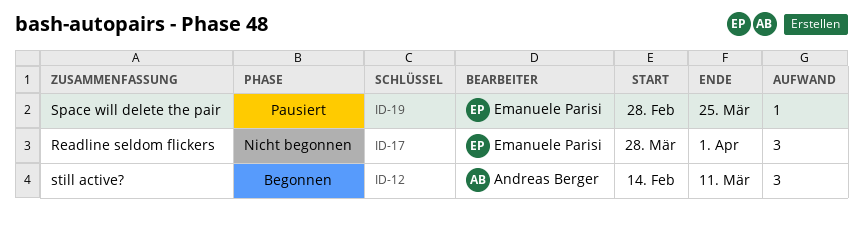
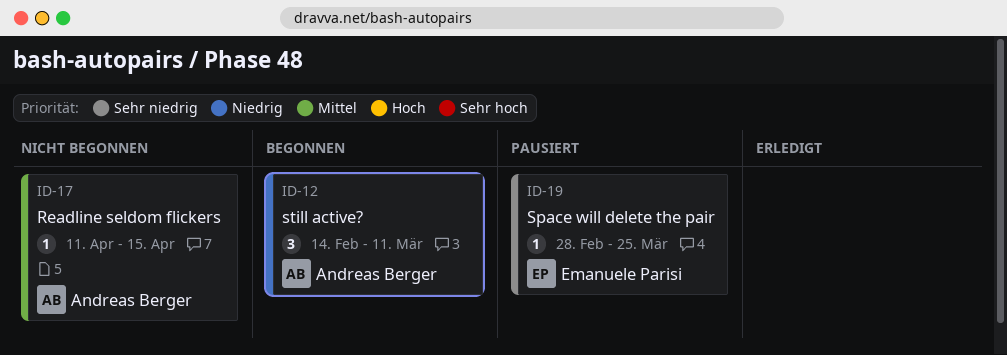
ID-17, owner: Emanuele Parisi -> Andreas Berger
ID-17, estimate: 3 -> 1
ID-17, start: Mar 28 -> Apr 11
ID-17, due: Apr 1 -> Apr 15

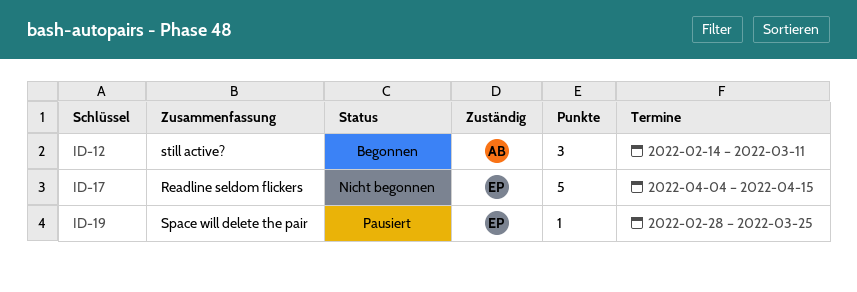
ID-17, owner: Andreas Berger -> Emanuele Parisi
ID-17, estimate: 1 -> 5
ID-17, start: Apr 11 -> Apr 4

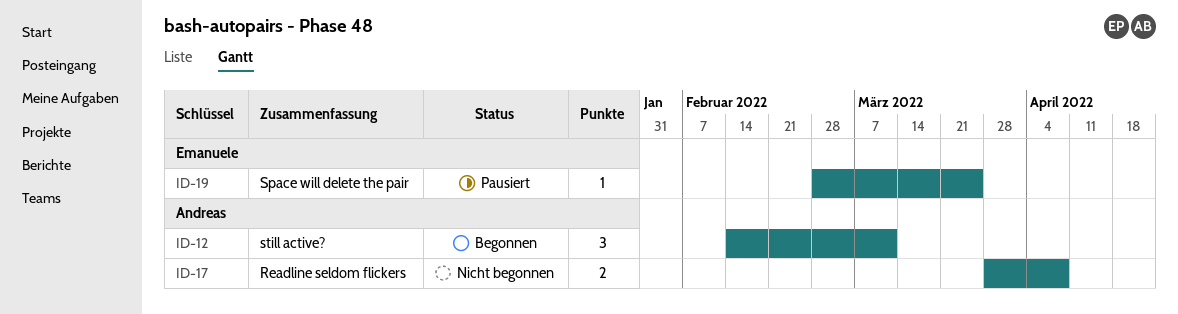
ID-17, owner: Emanuele -> Andreas
ID-17, estimate: 5 -> 2
ID-17, start: Apr 4 -> Mar 28
ID-17, due: Apr 15 -> Apr 8

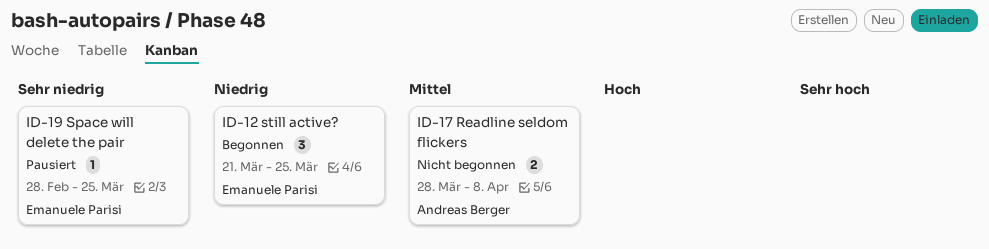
ID-12, owner: Andreas Berger -> Emanuele Parisi
ID-12, start: Feb 14 -> Mar 21
ID-12, due: Mar 11 -> Mar 25

